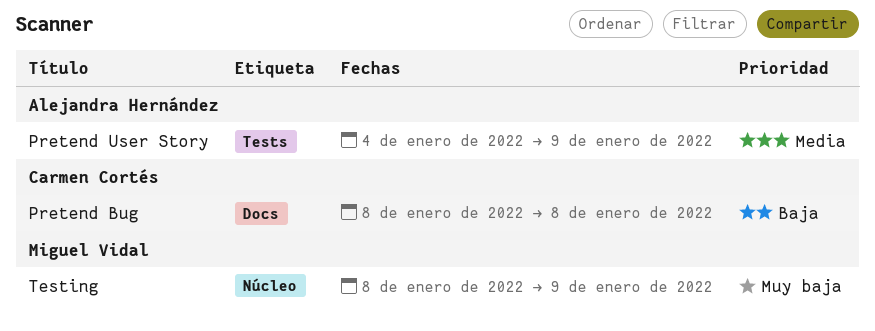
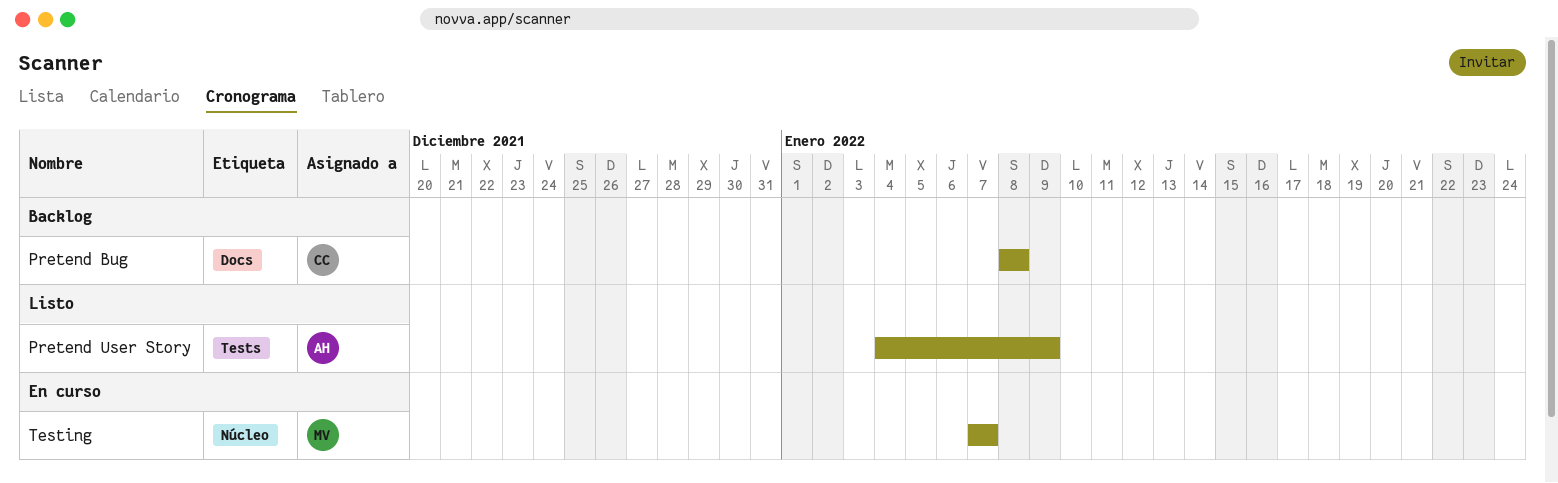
Testing, start: Jan 8 -> Jan 7
Testing, due: Jan 9 -> Jan 7

